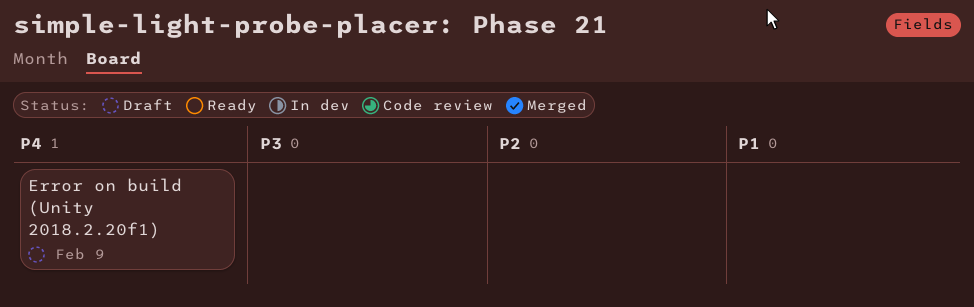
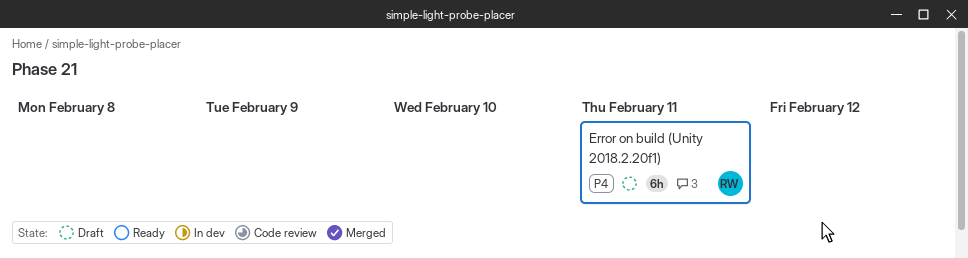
Error on build (Unity 2018.2.20f1), due: Feb 9 -> Feb 11

